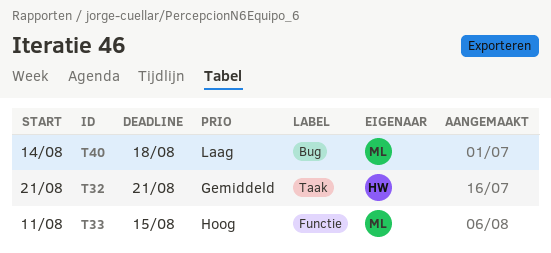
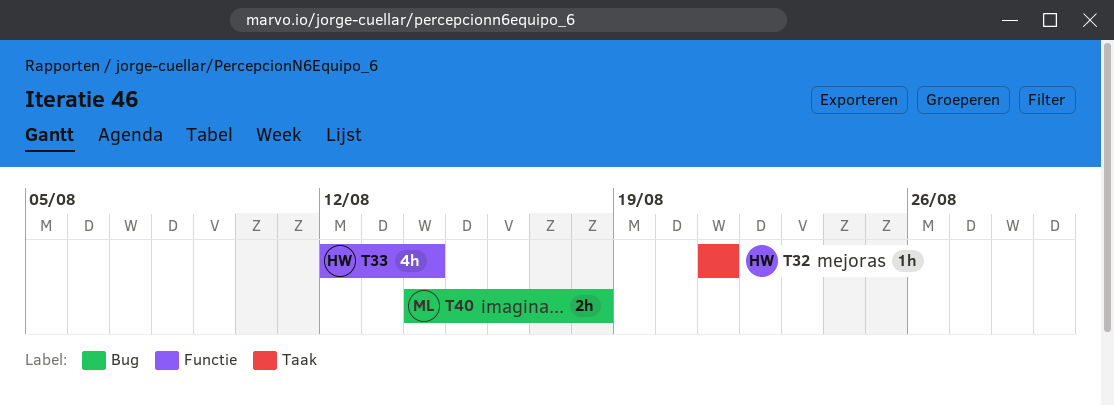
T33, owner: ML -> HW
T33, start: Aug 11 -> Aug 12
T33, due: Aug 15 -> Aug 14

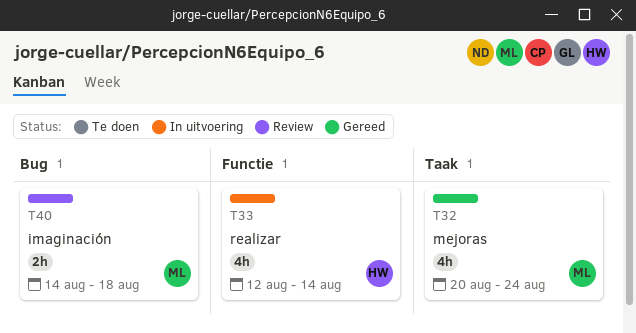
T32, owner: HW -> ML
T32, estimate: 1h -> 4h
T32, start: Aug 21 -> Aug 20
T32, due: Aug 21 -> Aug 24

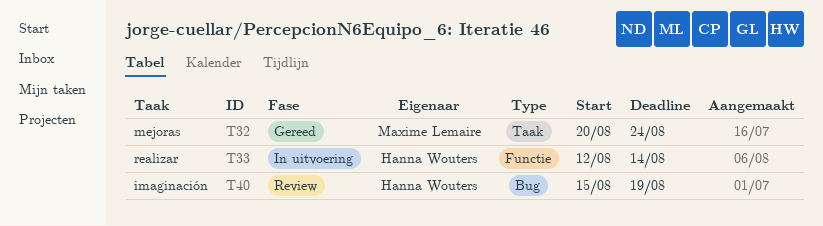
T40, owner: Maxime Lemaire -> Hanna Wouters
T40, start: Aug 14 -> Aug 15
T40, due: Aug 18 -> Aug 19

